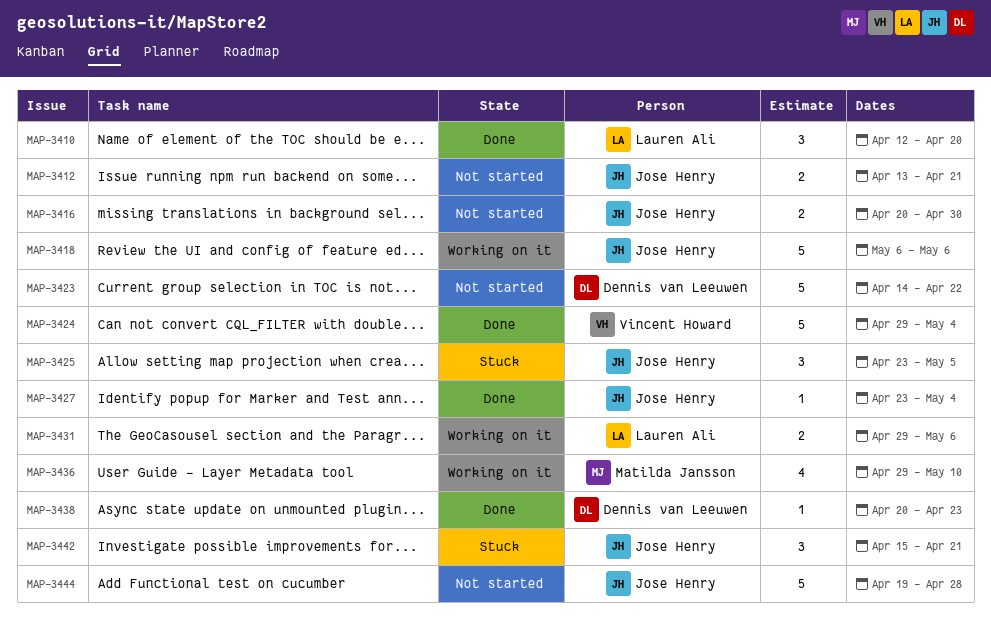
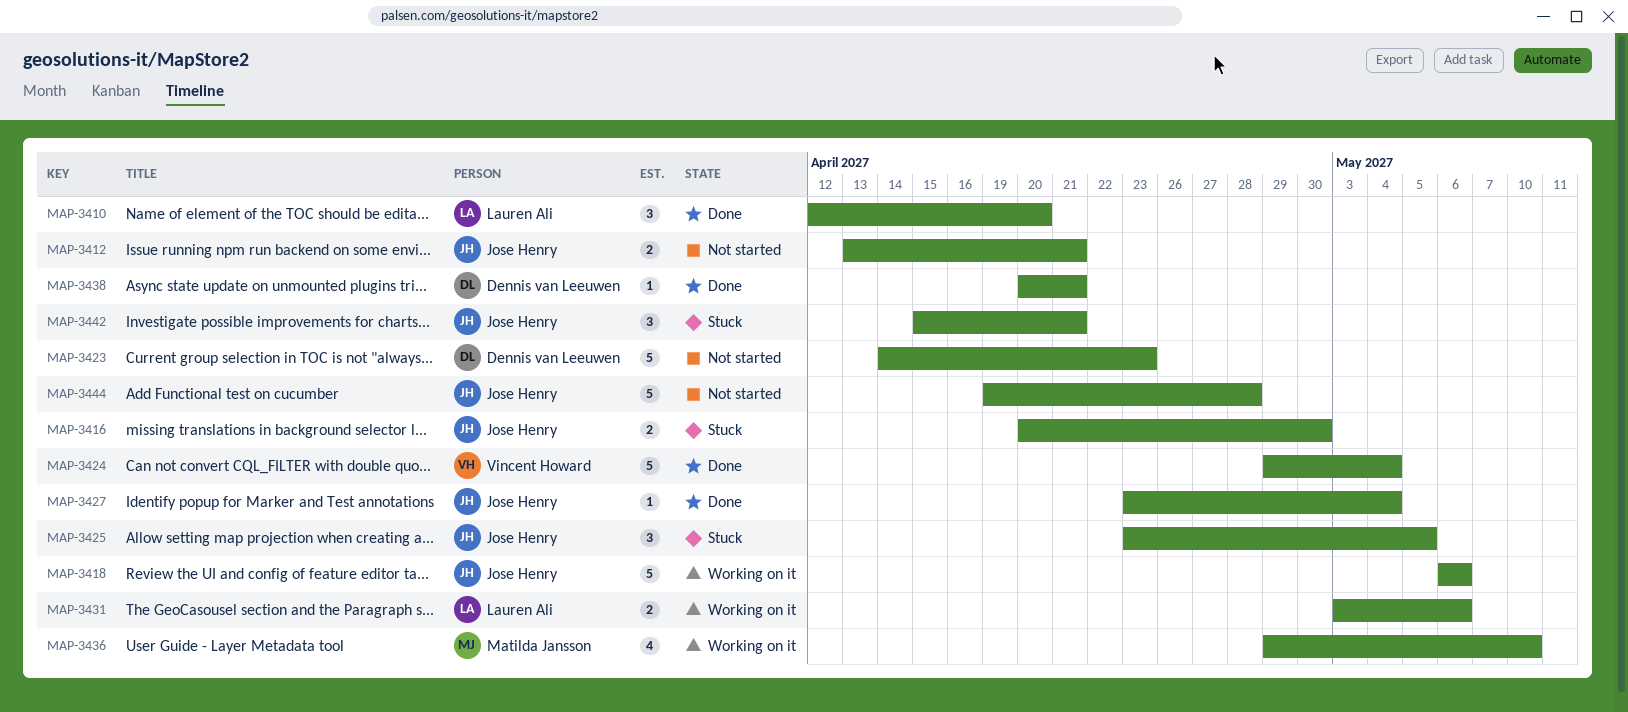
MAP-3416, status: Not started -> Stuck
MAP-3423, due: Apr 22 -> Apr 23
MAP-3431, start: Apr 29 -> May 3
MAP-3438, due: Apr 23 -> Apr 21

